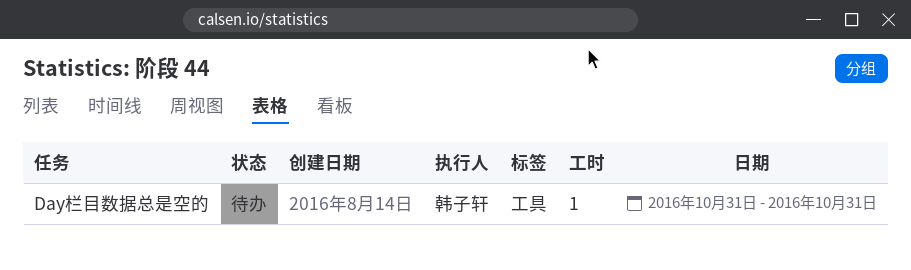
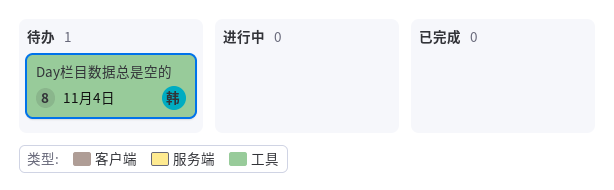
Day栏目数据总是空的, estimate: 1 -> 8
Day栏目数据总是空的, due: Oct 31 -> Nov 4

